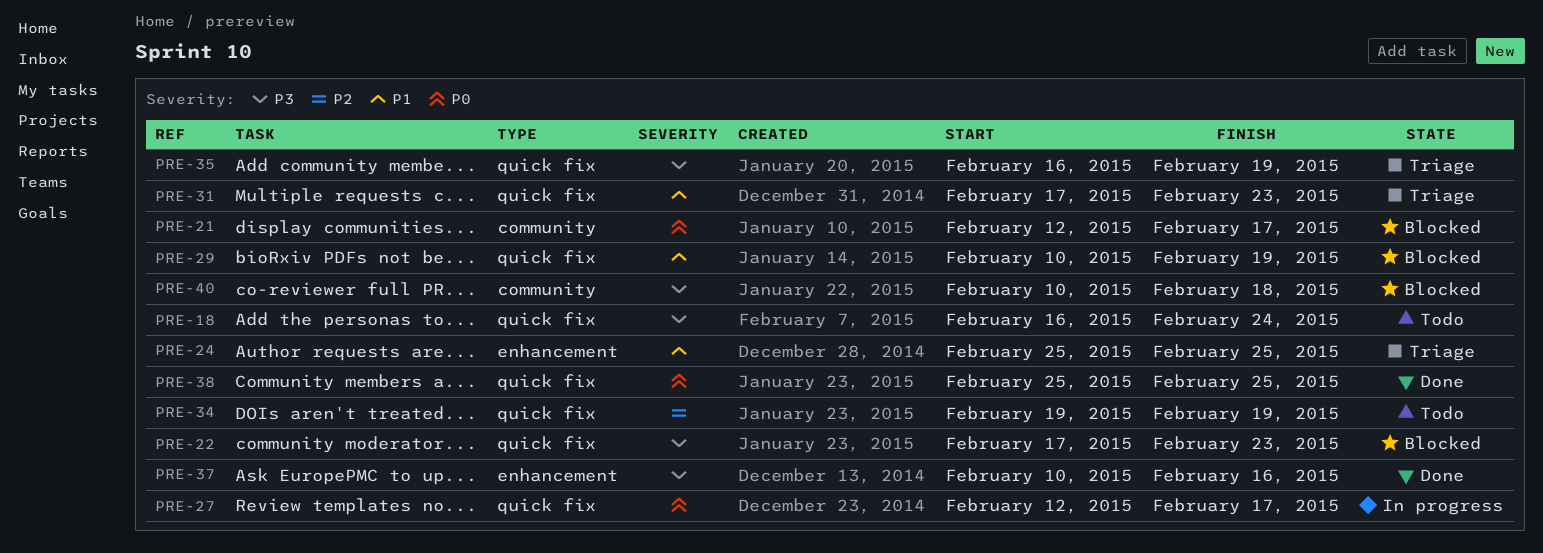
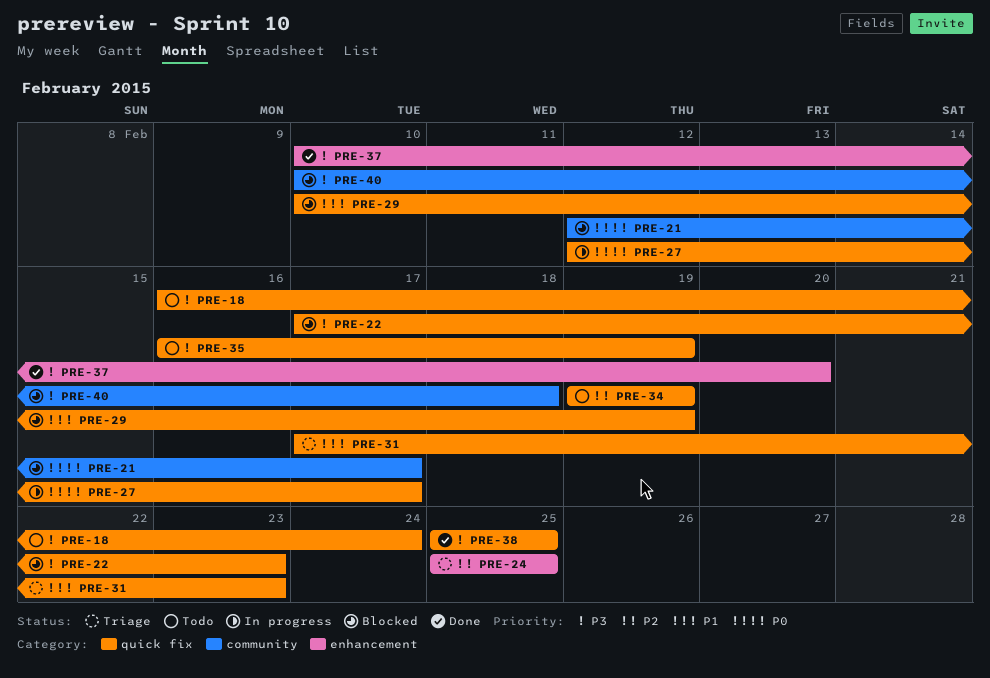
PRE-24, priority: P1 -> P2
PRE-35, status: Triage -> Todo
PRE-37, due: Feb 16 -> Feb 20
PRE-38, priority: P0 -> P3

